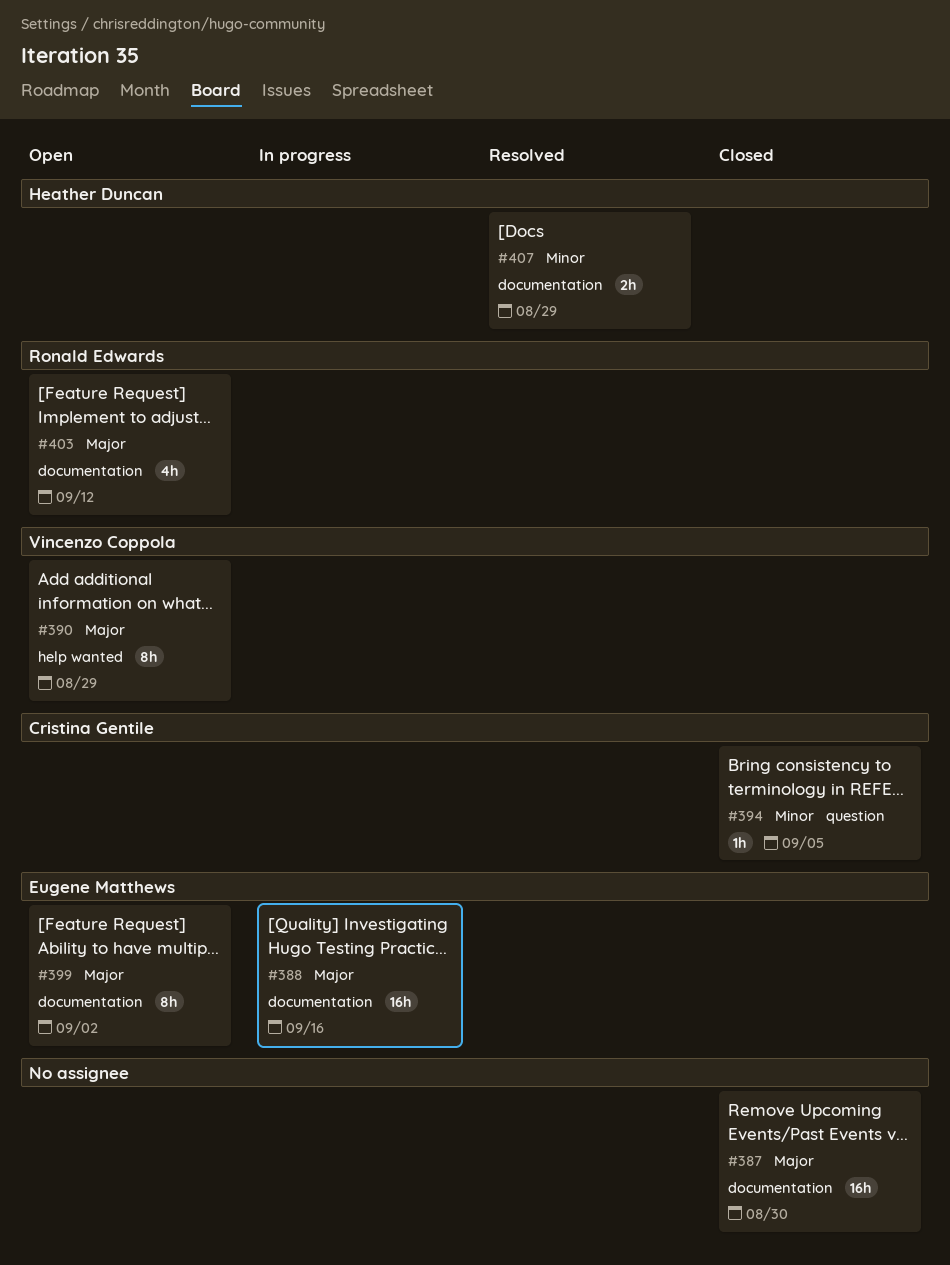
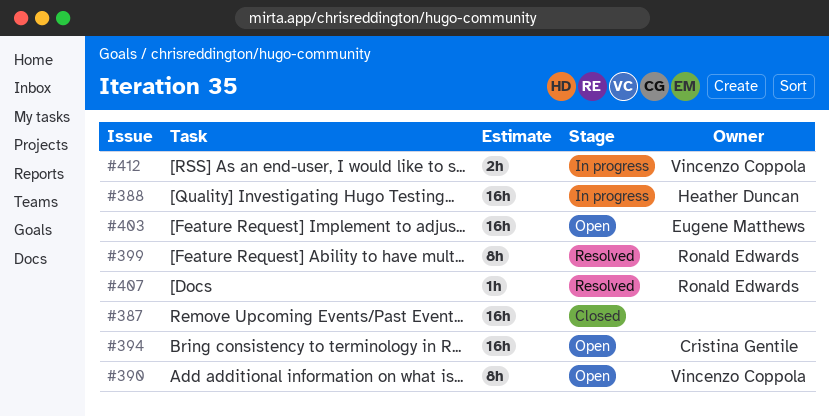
#388, owner: Eugene Matthews -> Heather Duncan
#394, status: Closed -> Open
#394, estimate: 1h -> 16h
#399, status: Open -> Resolved
#399, owner: Eugene Matthews -> Ronald Edwards
#403, owner: Ronald Edwards -> Eugene Matthews
#403, estimate: 4h -> 16h
#407, owner: Heather Duncan -> Ronald Edwards
#407, estimate: 2h -> 1h
#412: none -> present

